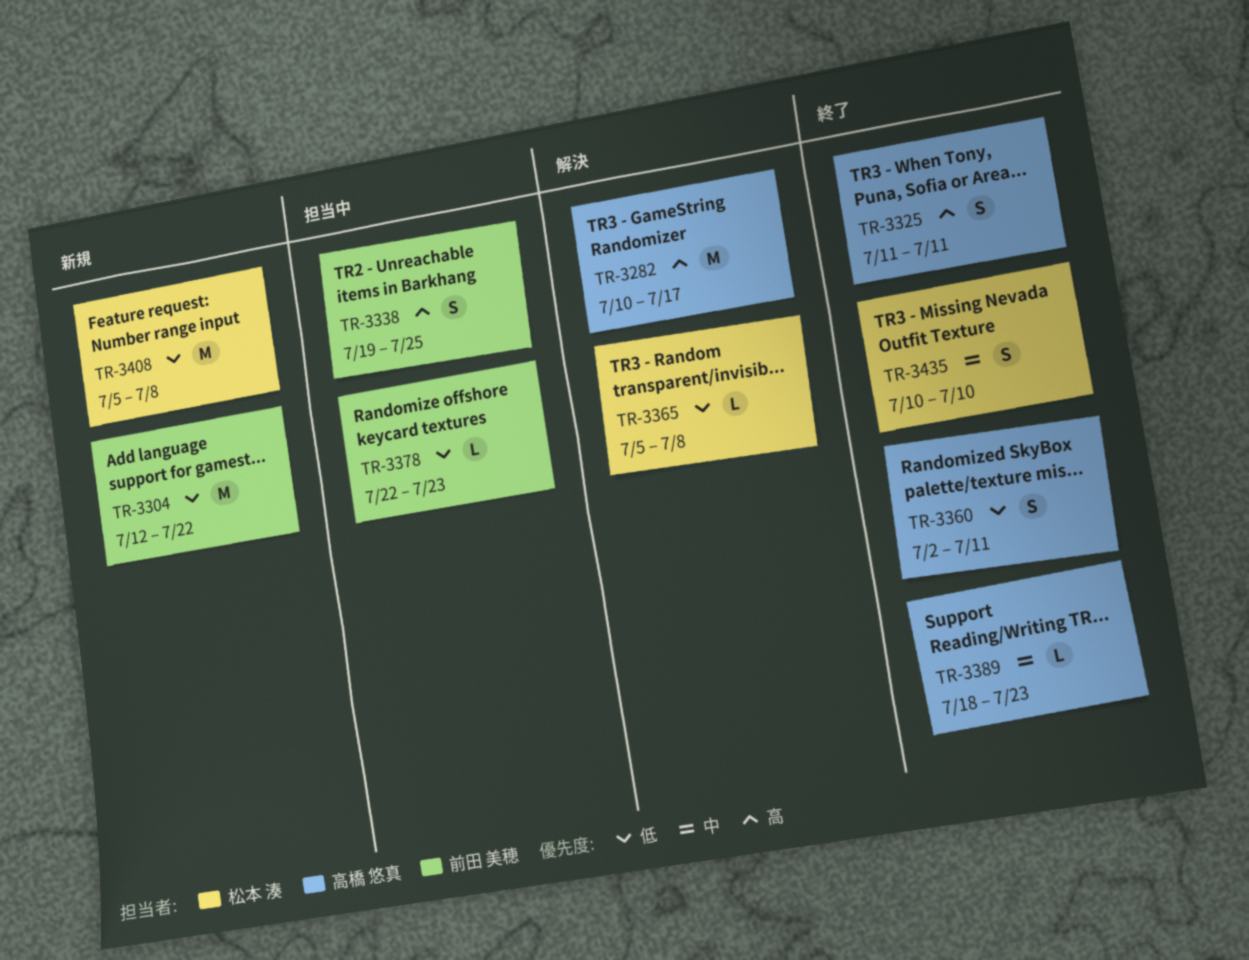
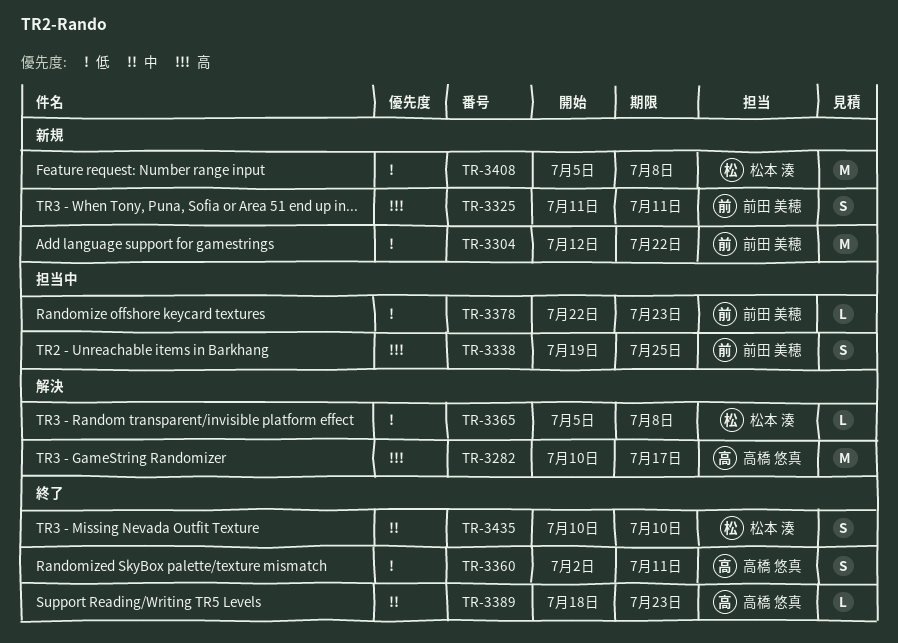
TR-3325, status: 終了 -> 新規
TR-3325, owner: 高橋 悠真 -> 前田 美穂

